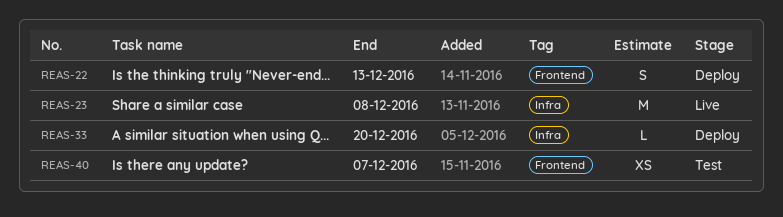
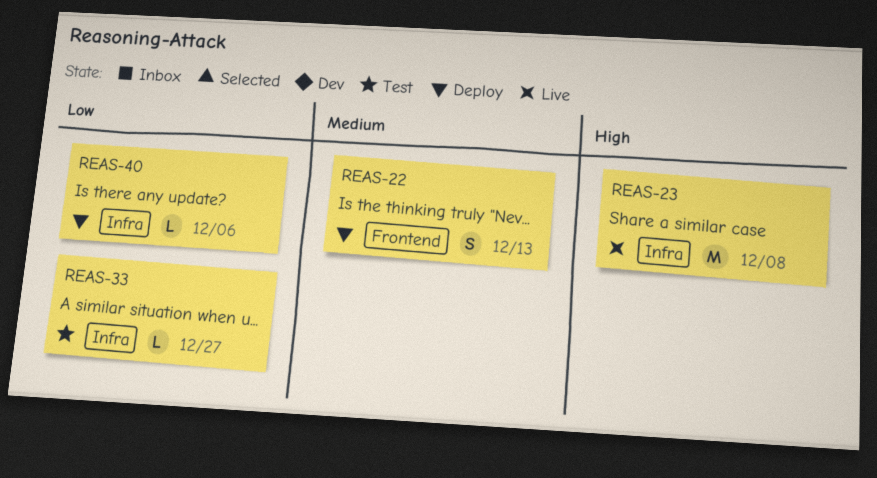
REAS-33, status: Deploy -> Test
REAS-33, due: Dec 20 -> Dec 27
REAS-40, status: Test -> Deploy
REAS-40, label: Frontend -> Infra
REAS-40, estimate: XS -> L
REAS-40, due: Dec 7 -> Dec 6

